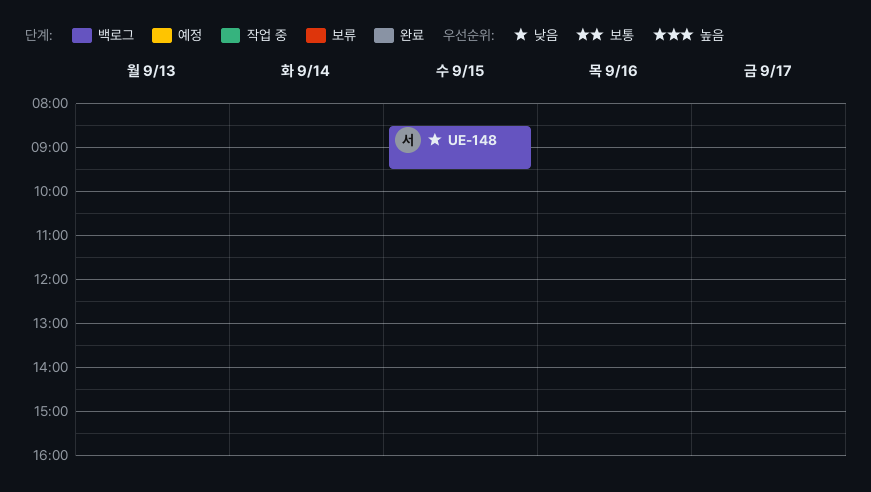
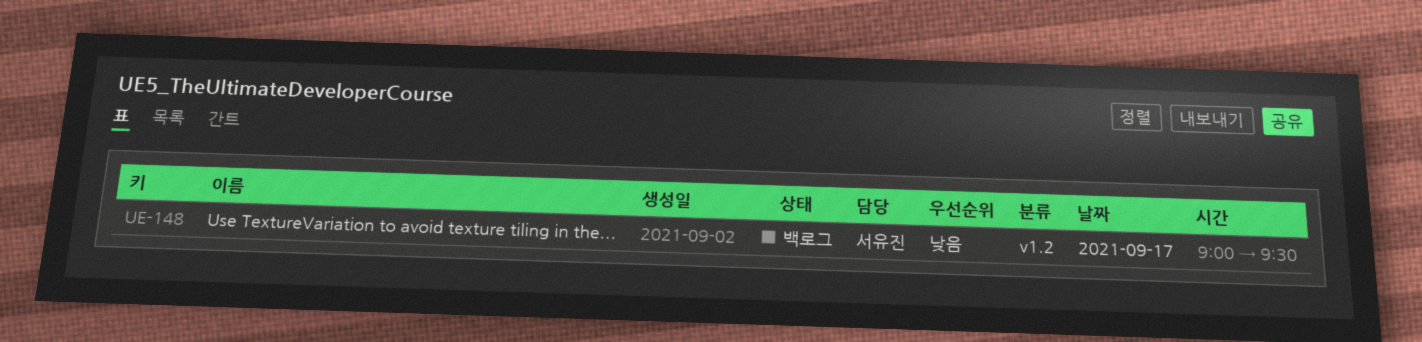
UE-148, day: Sep 15 -> Sep 17
UE-148, begins: 08:30 -> 09:00

